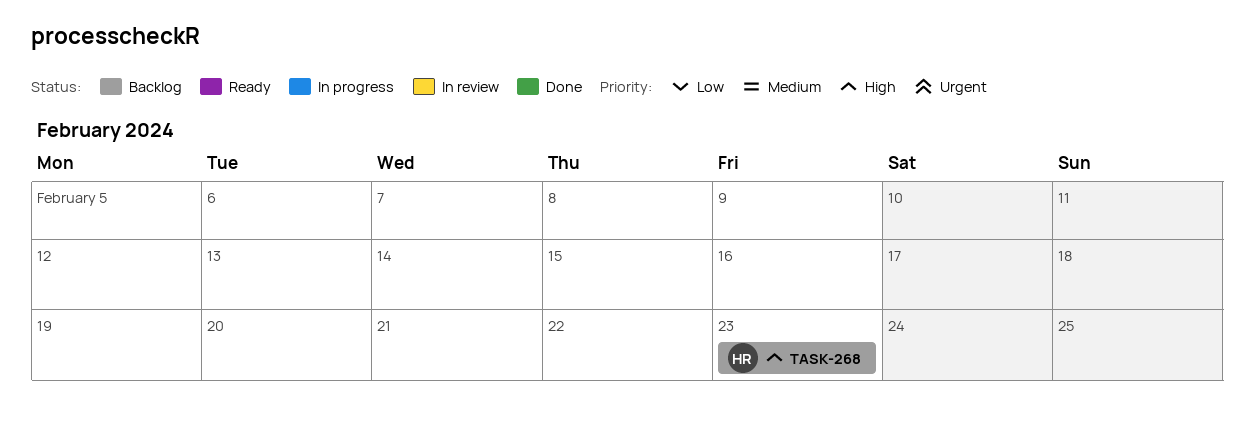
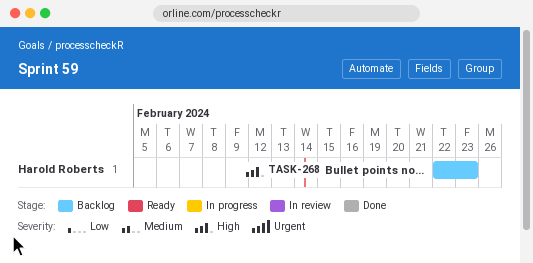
TASK-268, start: Feb 23 -> Feb 22

